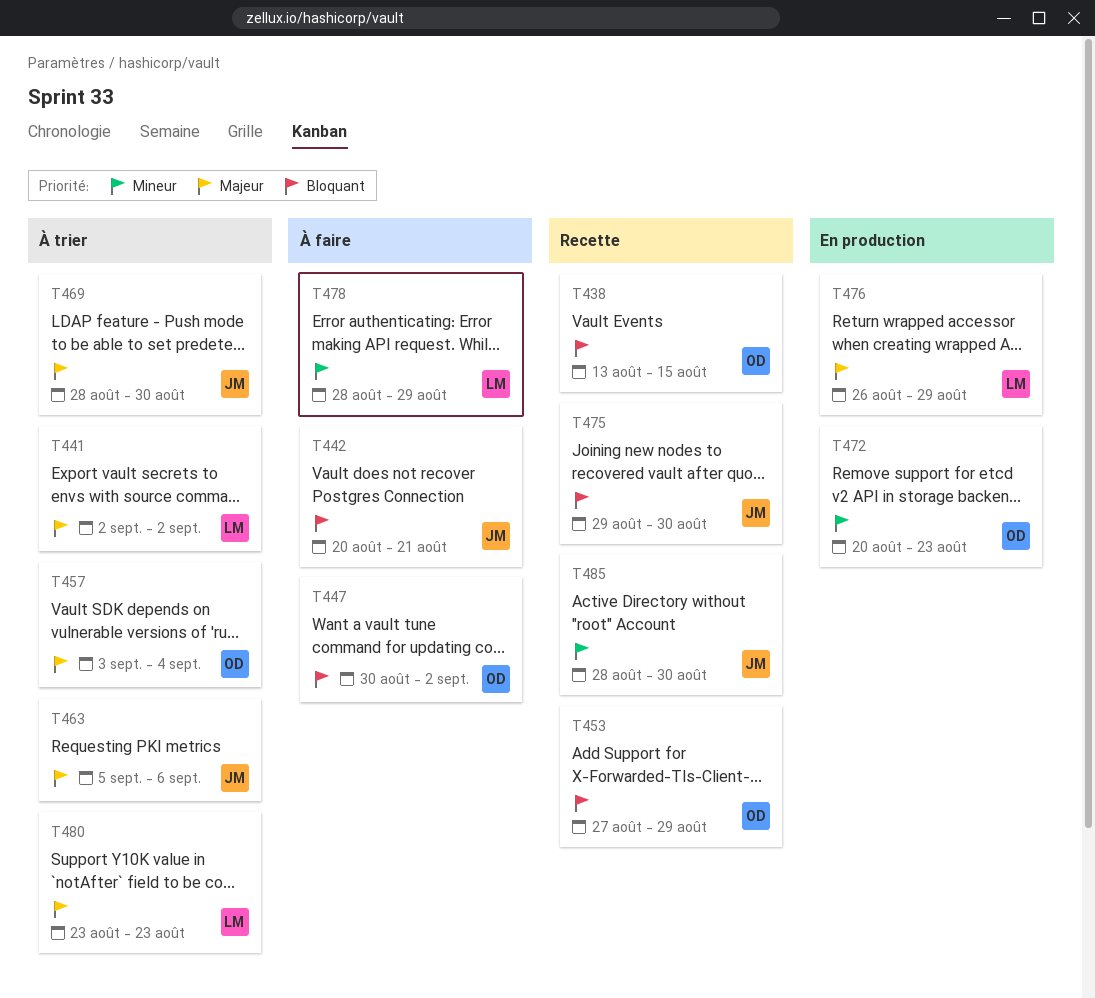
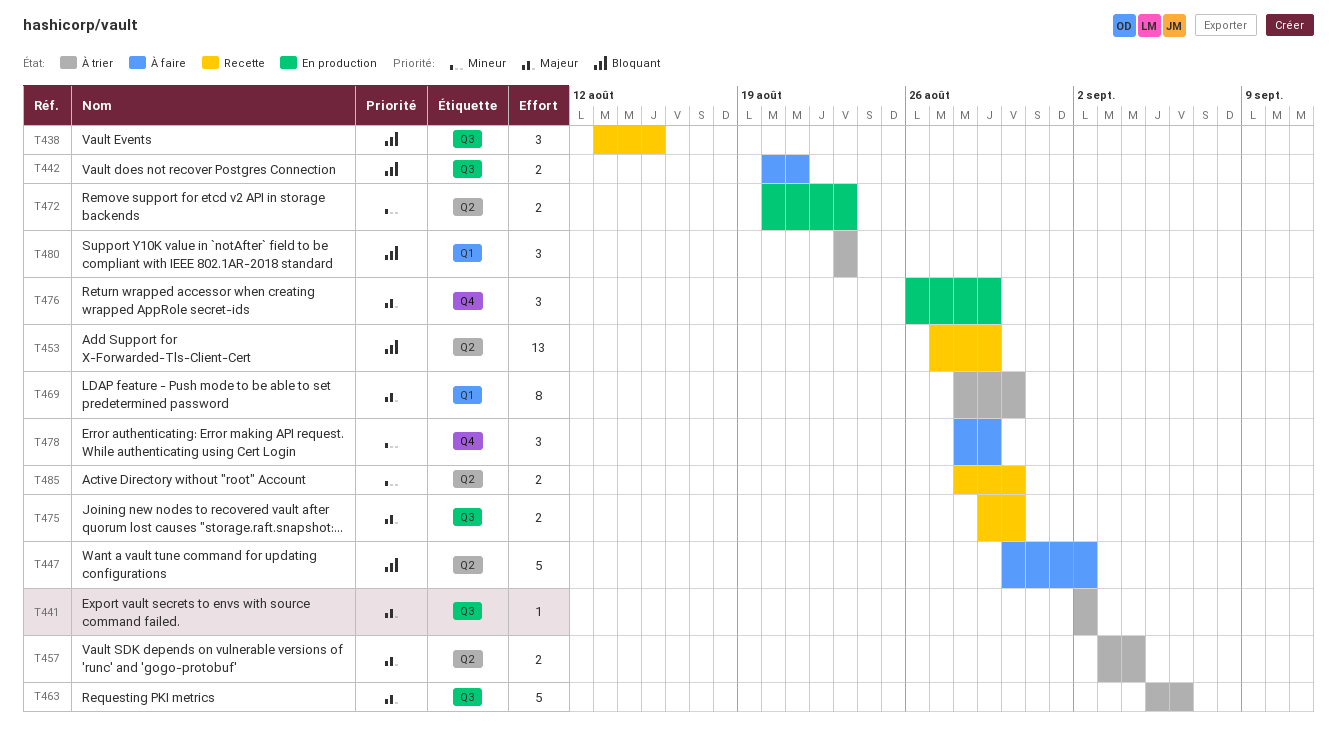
T475, priority: Bloquant -> Majeur
T480, priority: Majeur -> Bloquant

